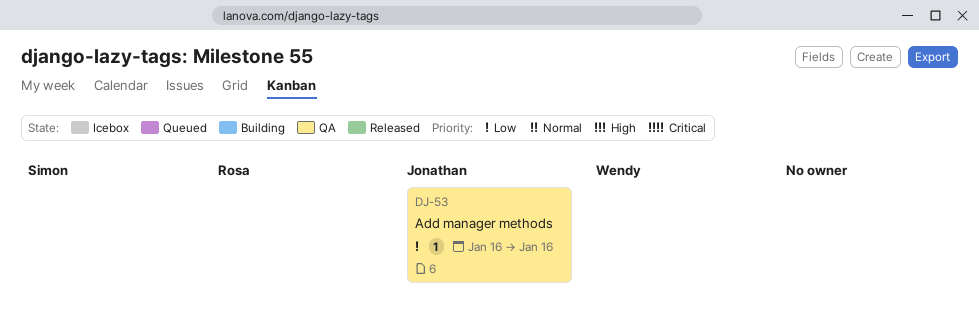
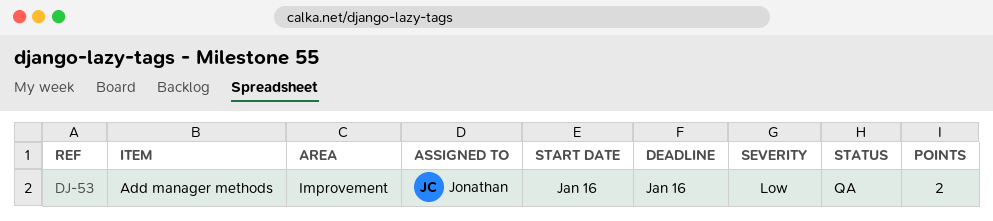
DJ-53, estimate: 1 -> 2

